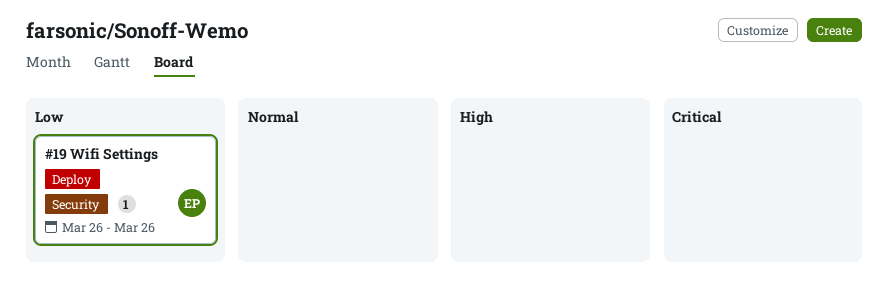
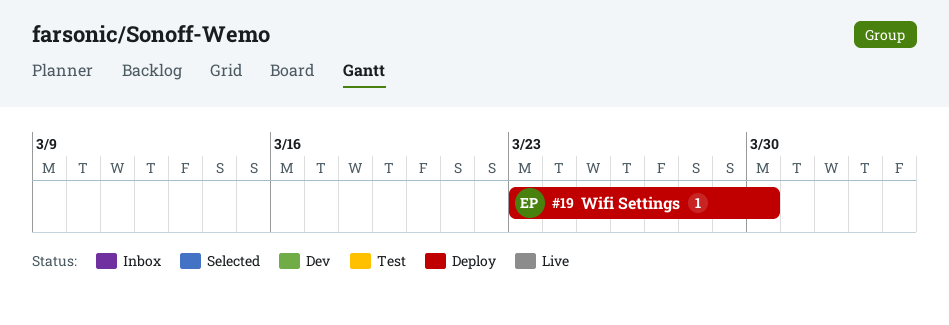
#19, start: Mar 26 -> Mar 23
#19, due: Mar 26 -> Mar 30

